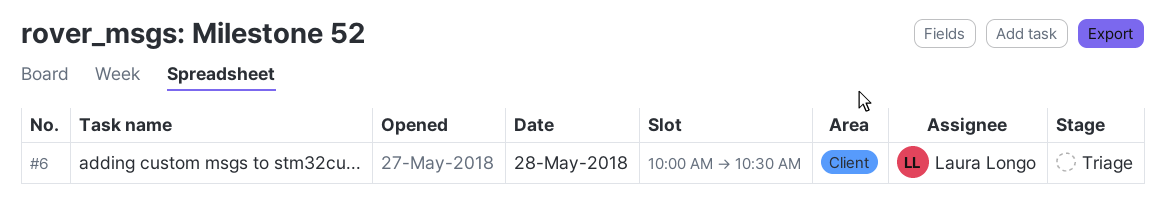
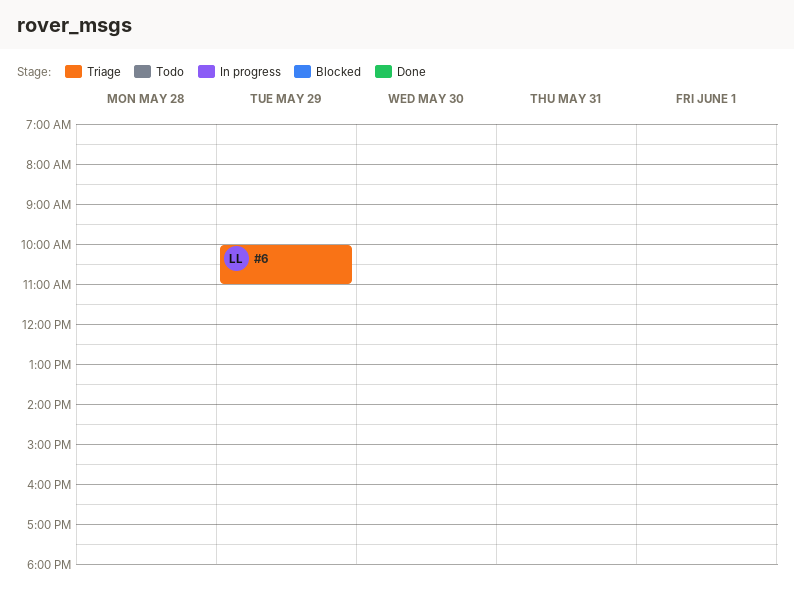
#6, day: May 28 -> May 29
#6, ends: 10:30 -> 11:00

